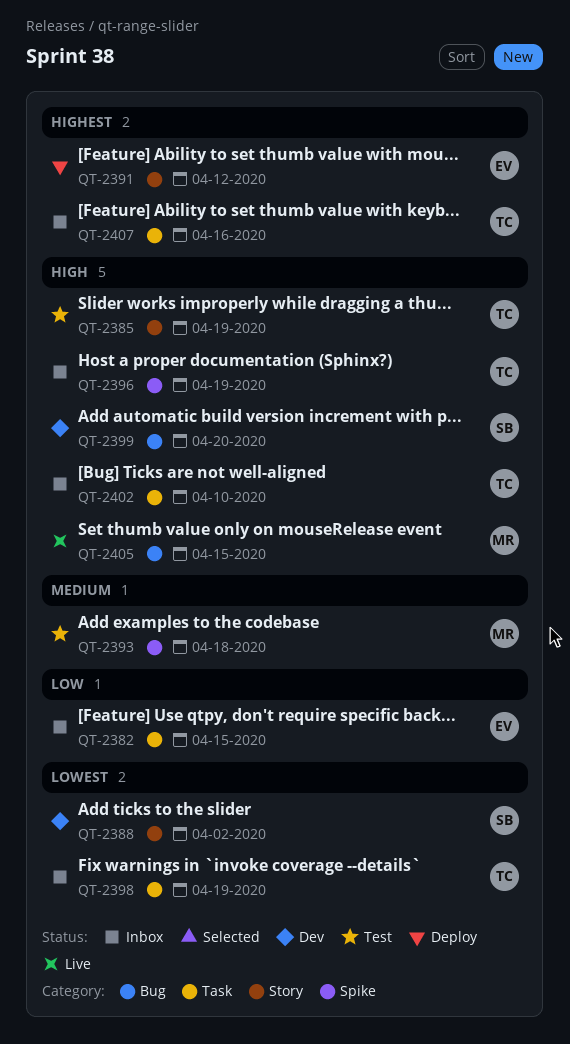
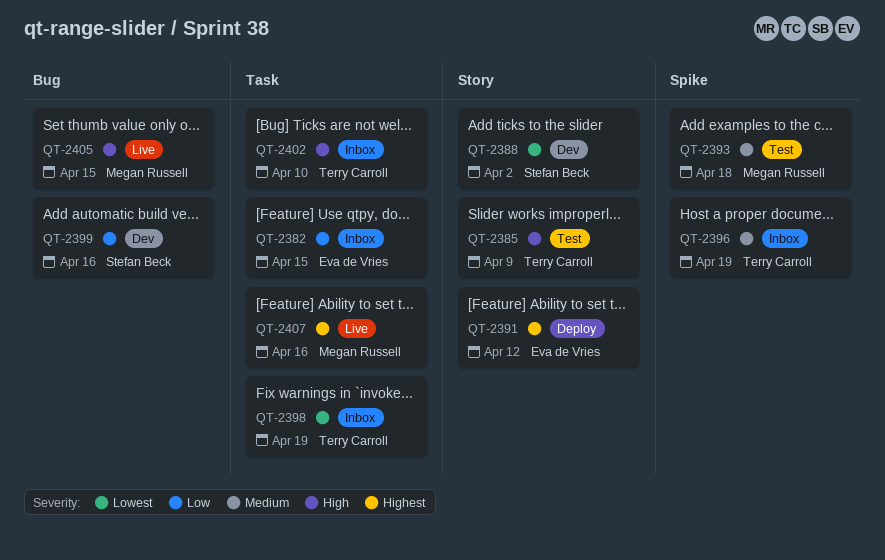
QT-2385, due: Apr 19 -> Apr 9
QT-2396, priority: High -> Medium
QT-2399, priority: High -> Low
QT-2399, due: Apr 20 -> Apr 16
QT-2407, status: Inbox -> Live
QT-2407, owner: Terry Carroll -> Megan Russell

